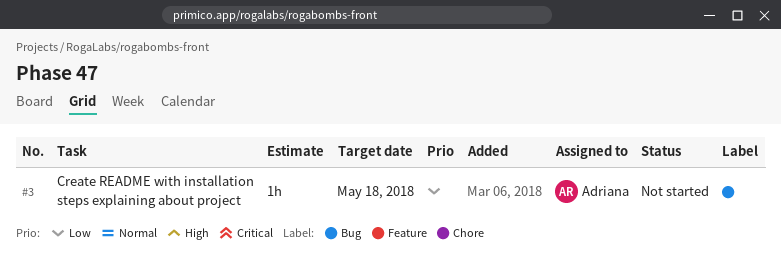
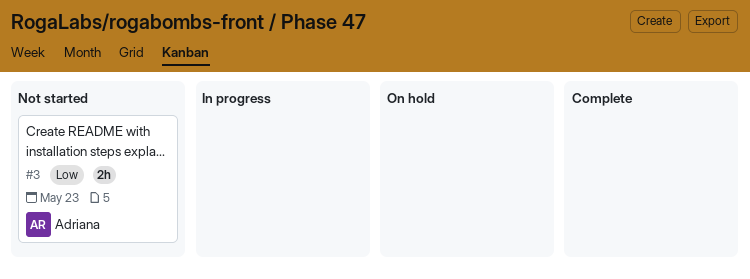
#3, estimate: 1h -> 2h
#3, due: May 18 -> May 23

